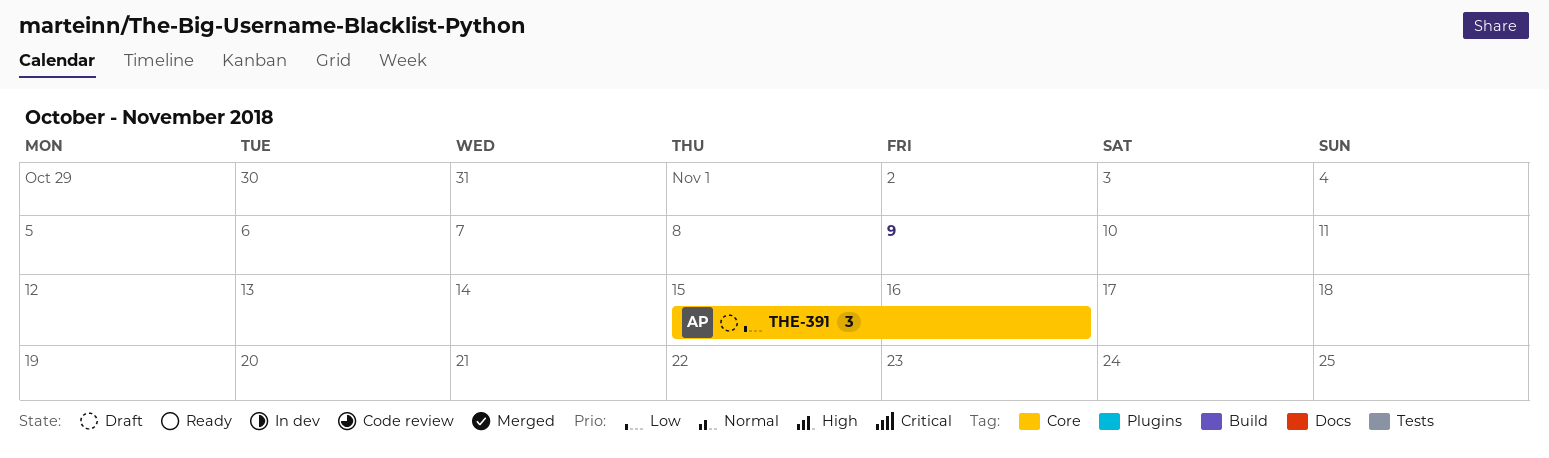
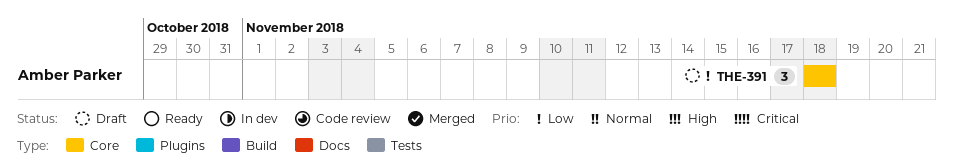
THE-391, start: Nov 15 -> Nov 18
THE-391, due: Nov 16 -> Nov 18

